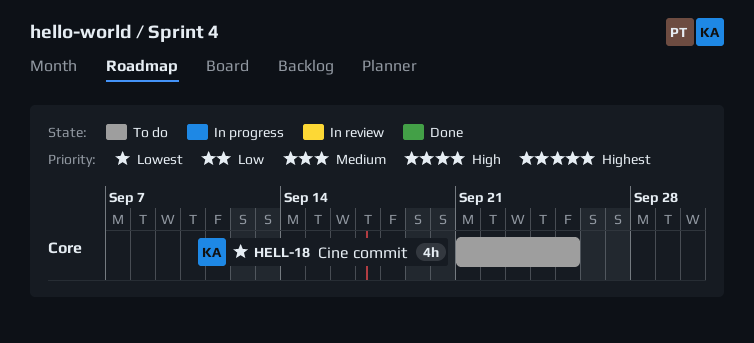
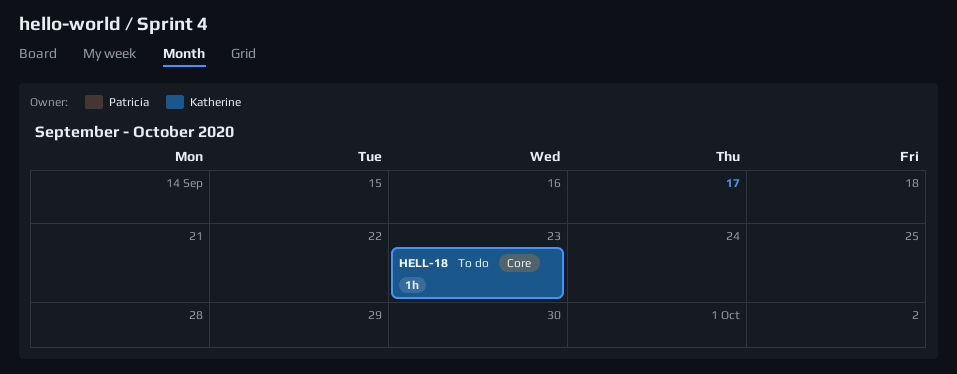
HELL-18, estimate: 4h -> 1h
HELL-18, due: Sep 25 -> Sep 23

